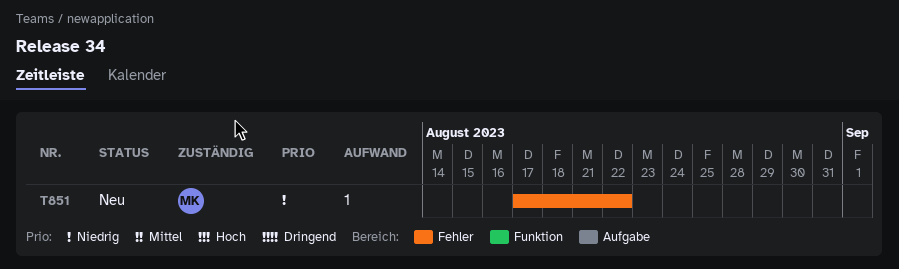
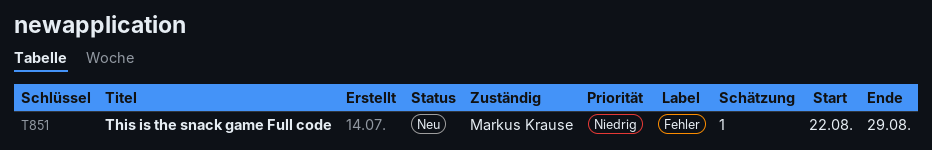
T851, start: Aug 17 -> Aug 22
T851, due: Aug 22 -> Aug 29

